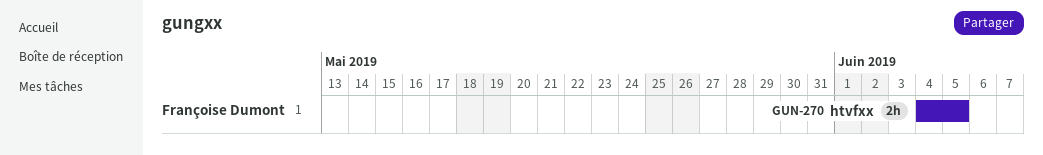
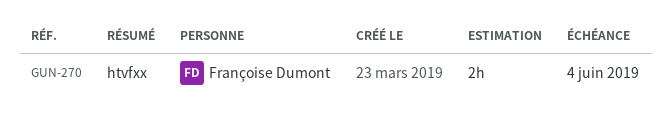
GUN-270, due: Jun 5 -> Jun 4

